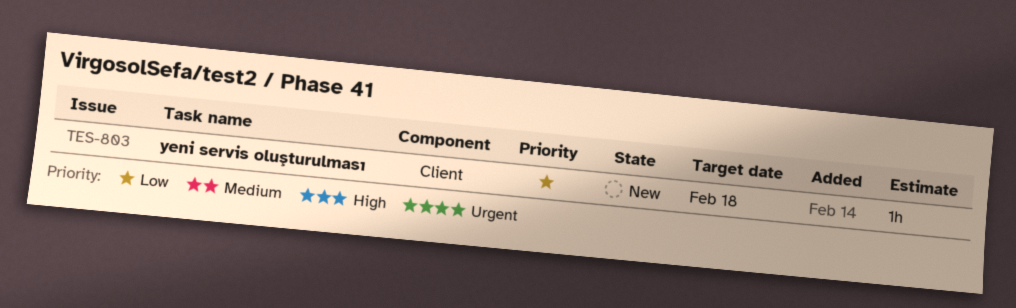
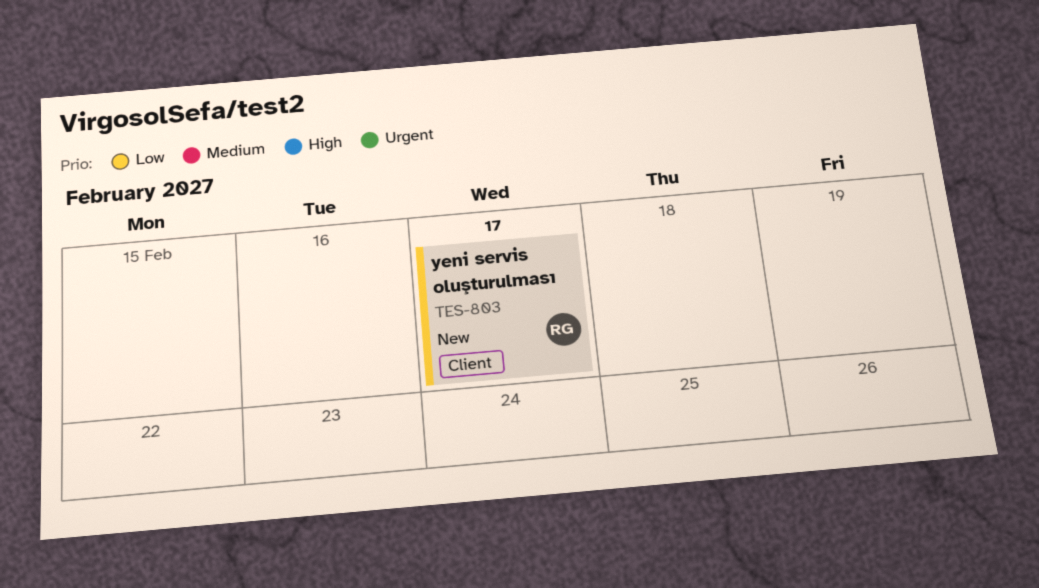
TES-803, due: Feb 18 -> Feb 17

